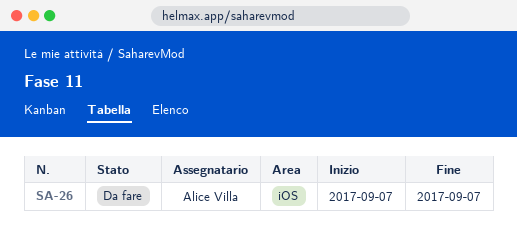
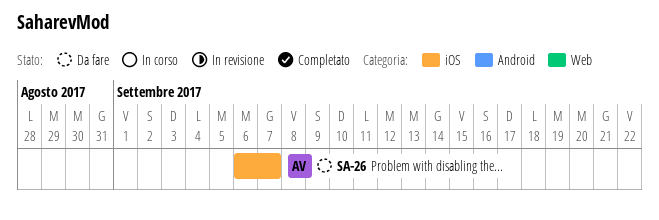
SA-26, start: Sep 7 -> Sep 6

